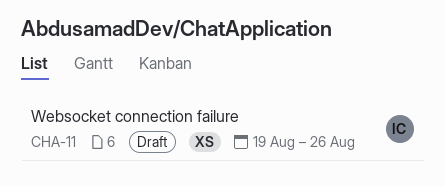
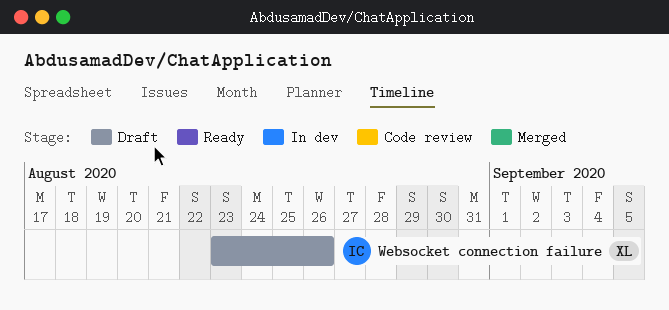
Websocket connection failure, estimate: XS -> XL
Websocket connection failure, start: Aug 19 -> Aug 23

